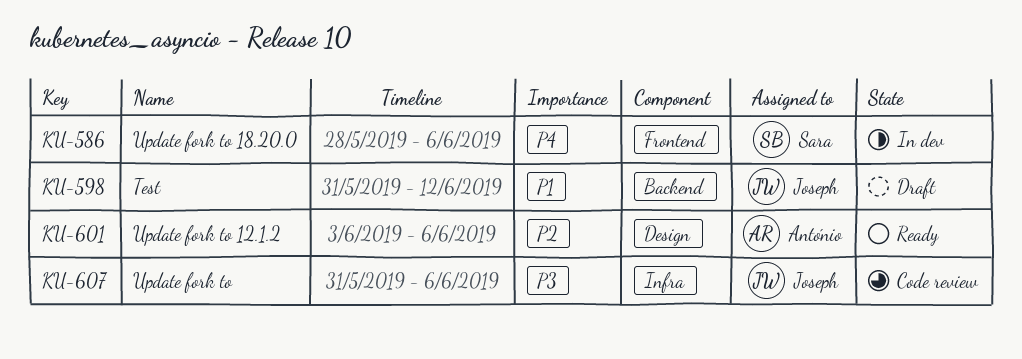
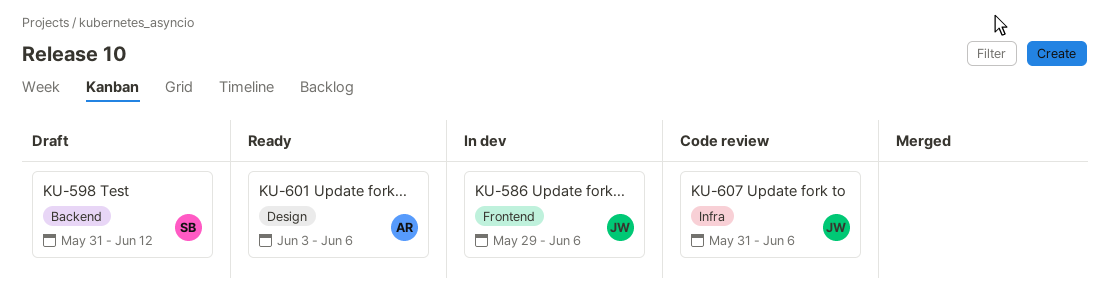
KU-586, owner: Sara -> Joseph
KU-586, start: May 28 -> May 29
KU-598, owner: Joseph -> Sara

